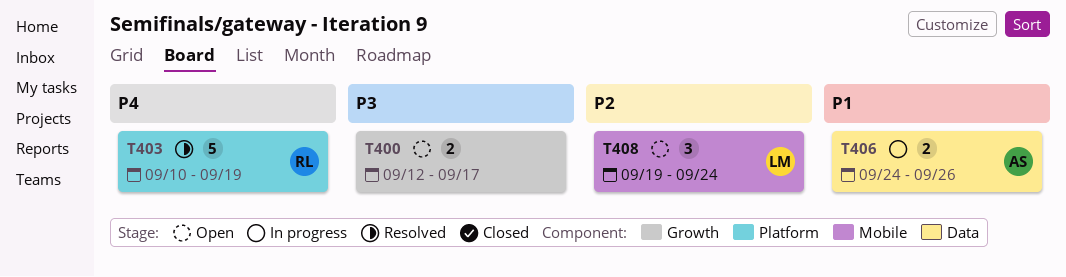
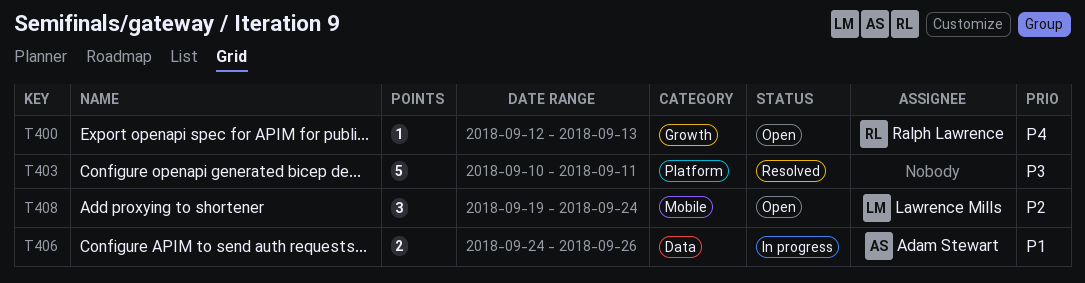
T400, owner: none -> Ralph Lawrence
T400, priority: P3 -> P4
T400, estimate: 2 -> 1
T400, due: Sep 17 -> Sep 13
T403, owner: Ralph Lawrence -> none
T403, priority: P4 -> P3
T403, due: Sep 19 -> Sep 11

